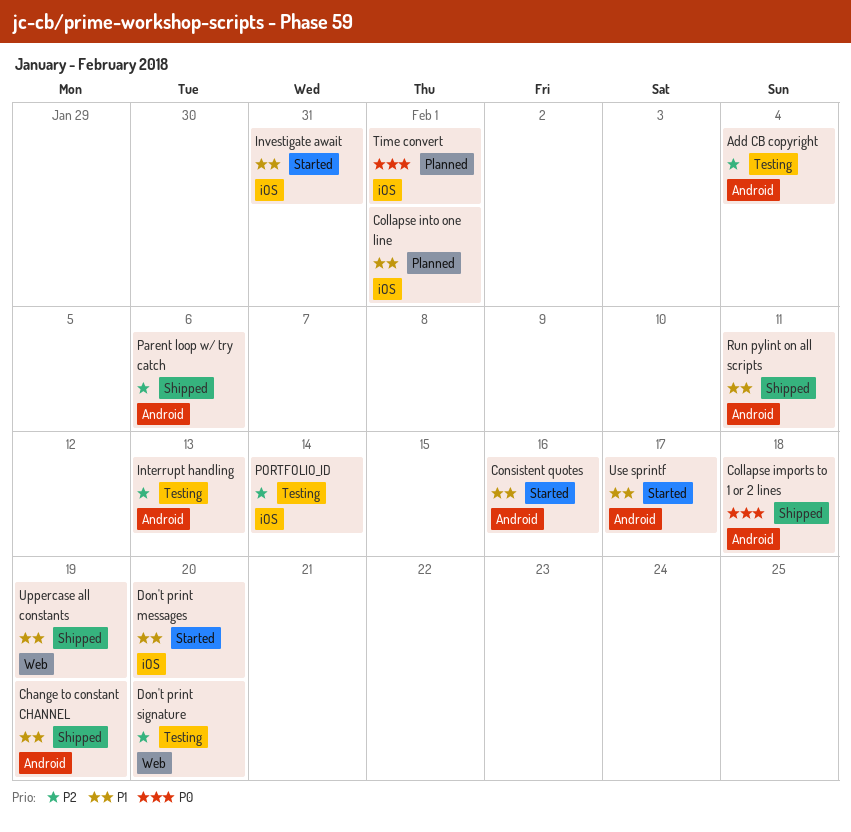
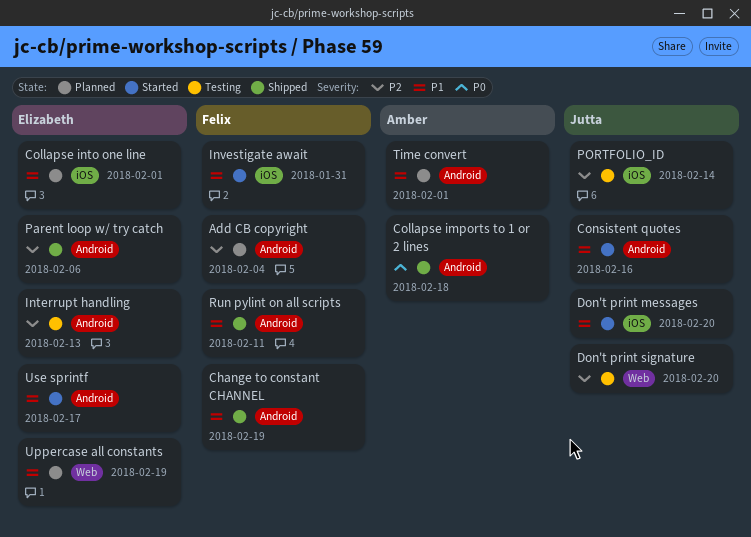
Add CB copyright, status: Testing -> Planned
Time convert, priority: P0 -> P1
Time convert, label: iOS -> Android
Uppercase all constants, status: Shipped -> Planned

